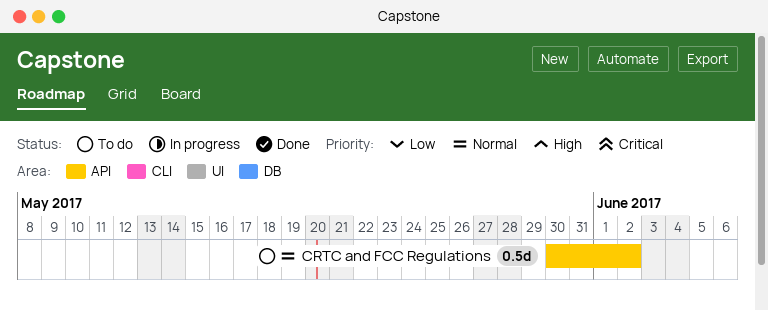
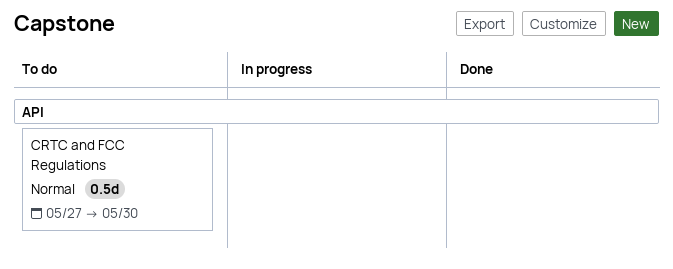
CRTC and FCC Regulations, start: May 30 -> May 27
CRTC and FCC Regulations, due: Jun 2 -> May 30

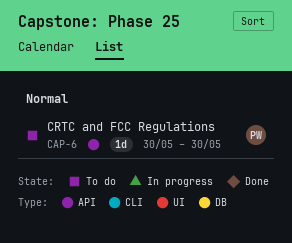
CRTC and FCC Regulations, estimate: 0.5d -> 1d
CRTC and FCC Regulations, start: May 27 -> May 30

